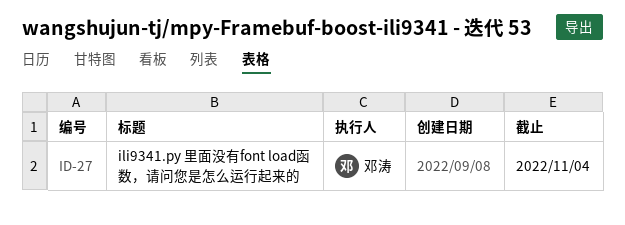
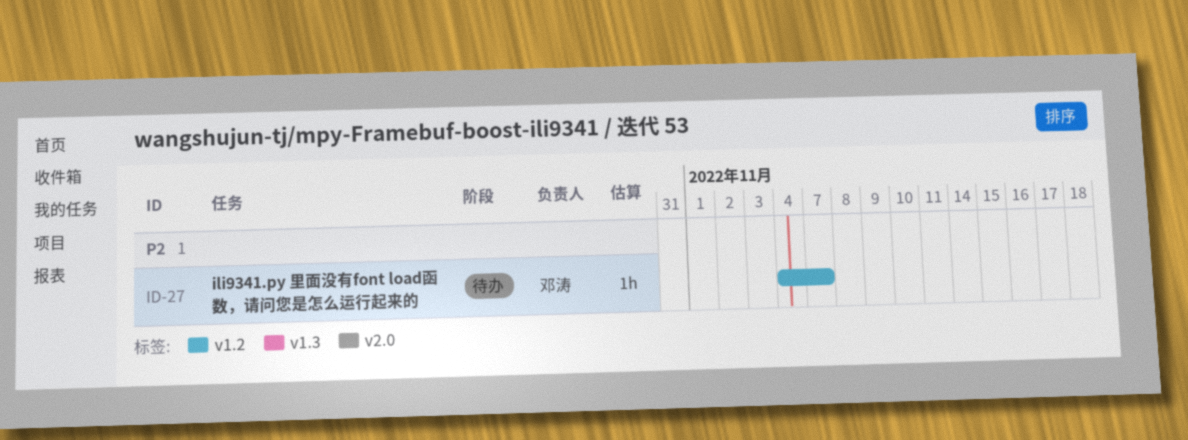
ID-27, due: Nov 4 -> Nov 7

